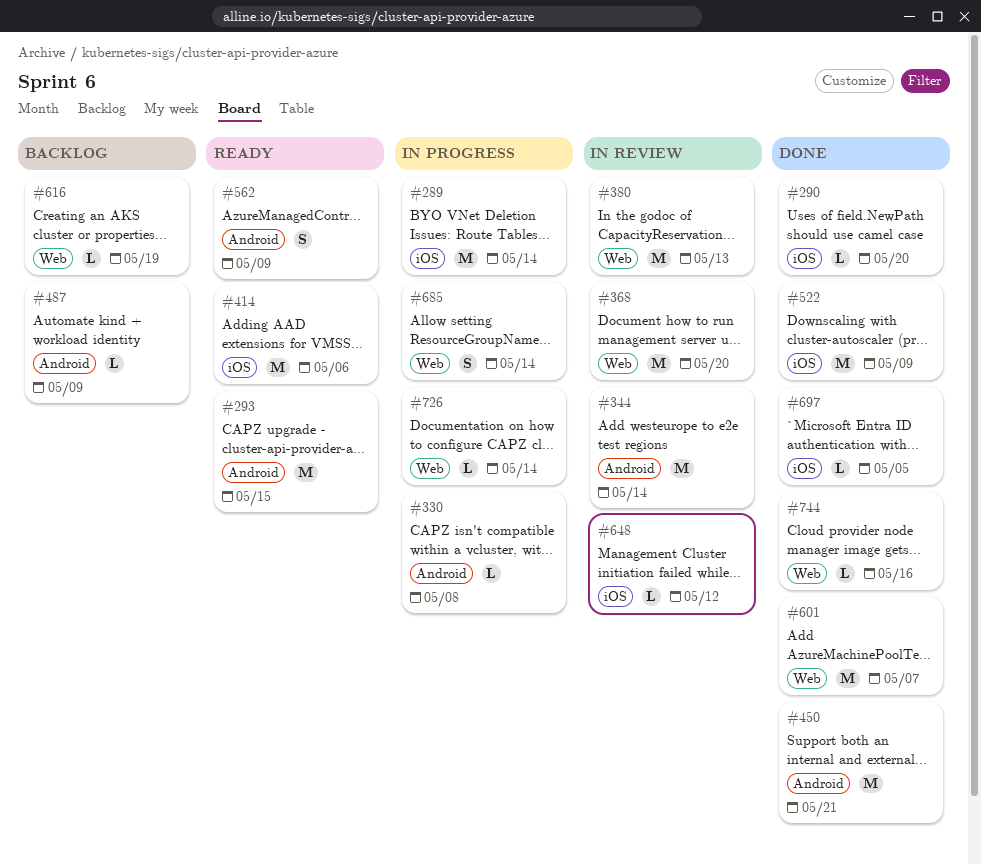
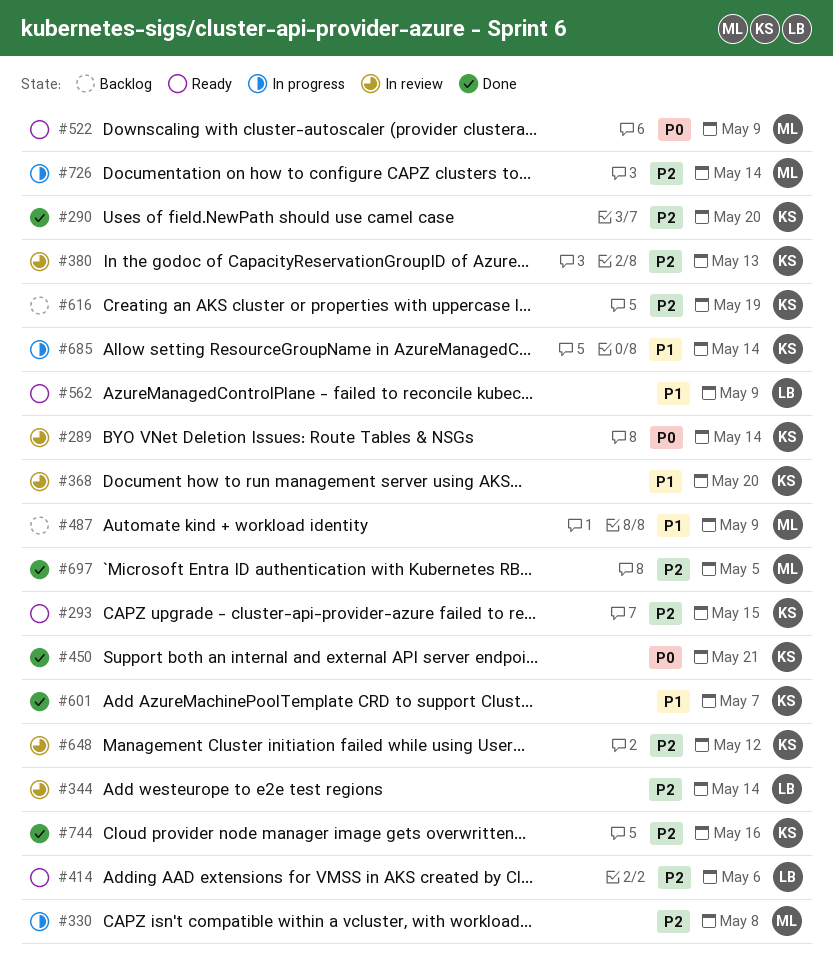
#289, status: In progress -> In review
#522, status: Done -> Ready

